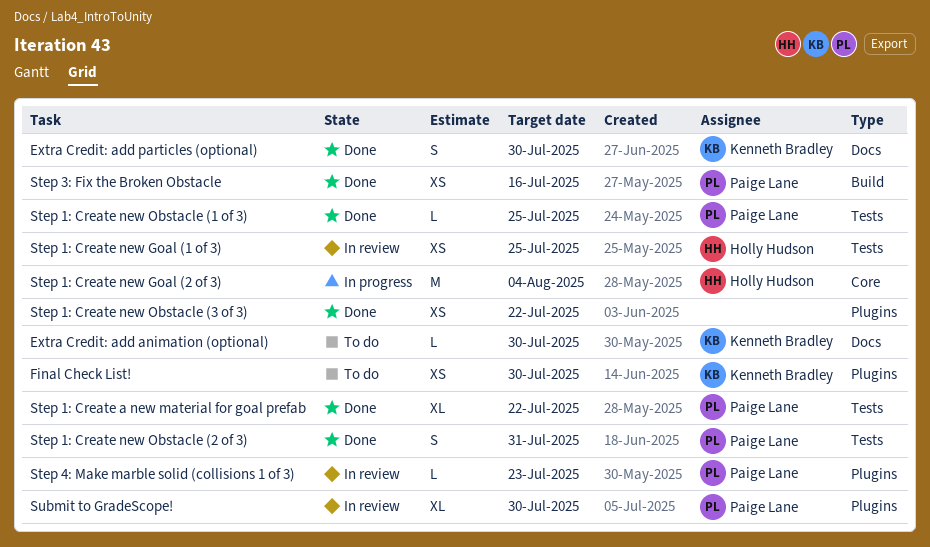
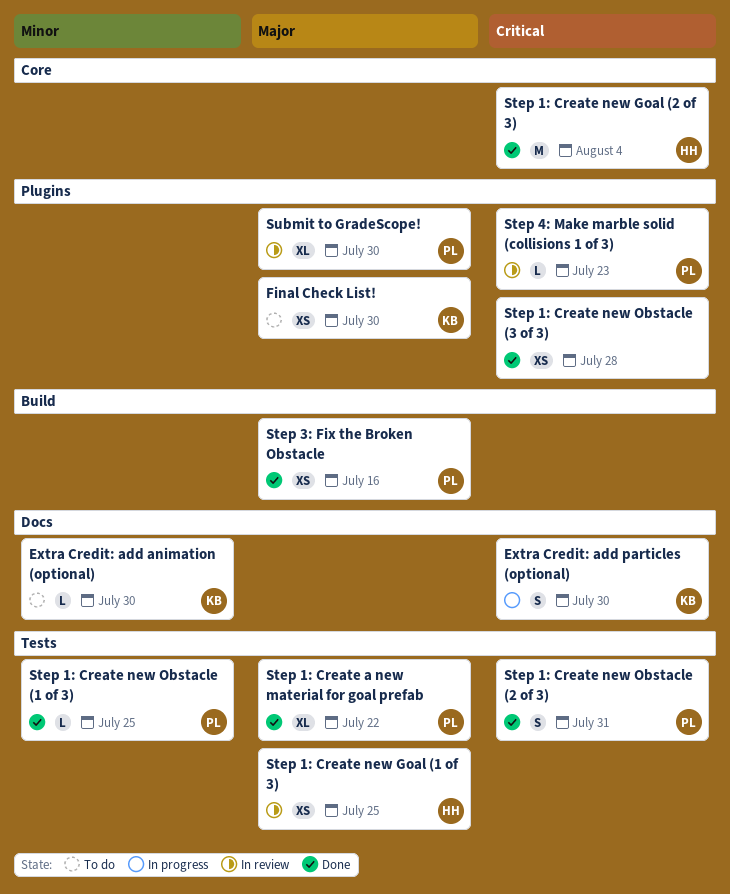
Extra Credit: add particles (optional), status: Done -> In progress
Step 1: Create new Goal (2 of 3), status: In progress -> Done
Step 1: Create new Obstacle (3 of 3), due: Jul 22 -> Jul 28

